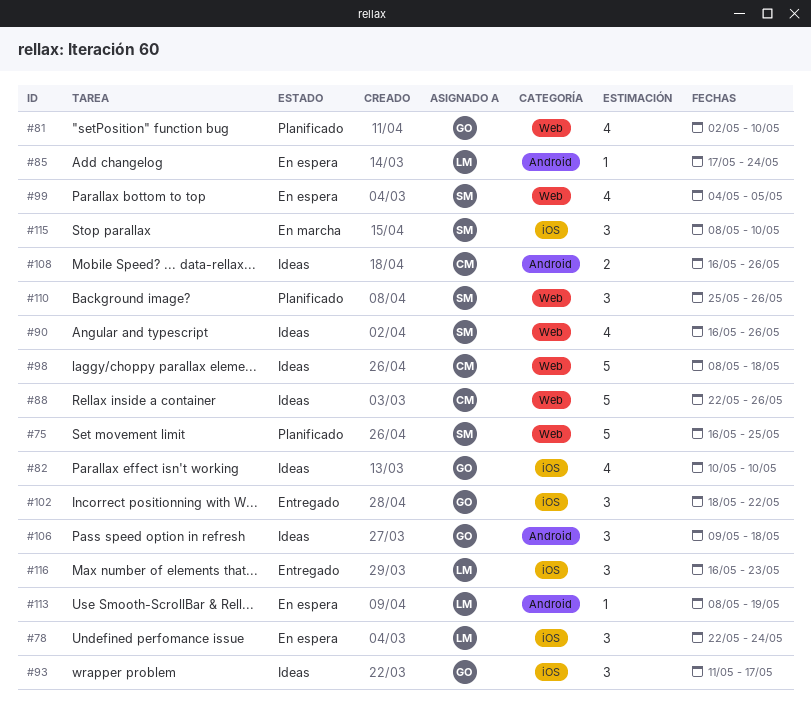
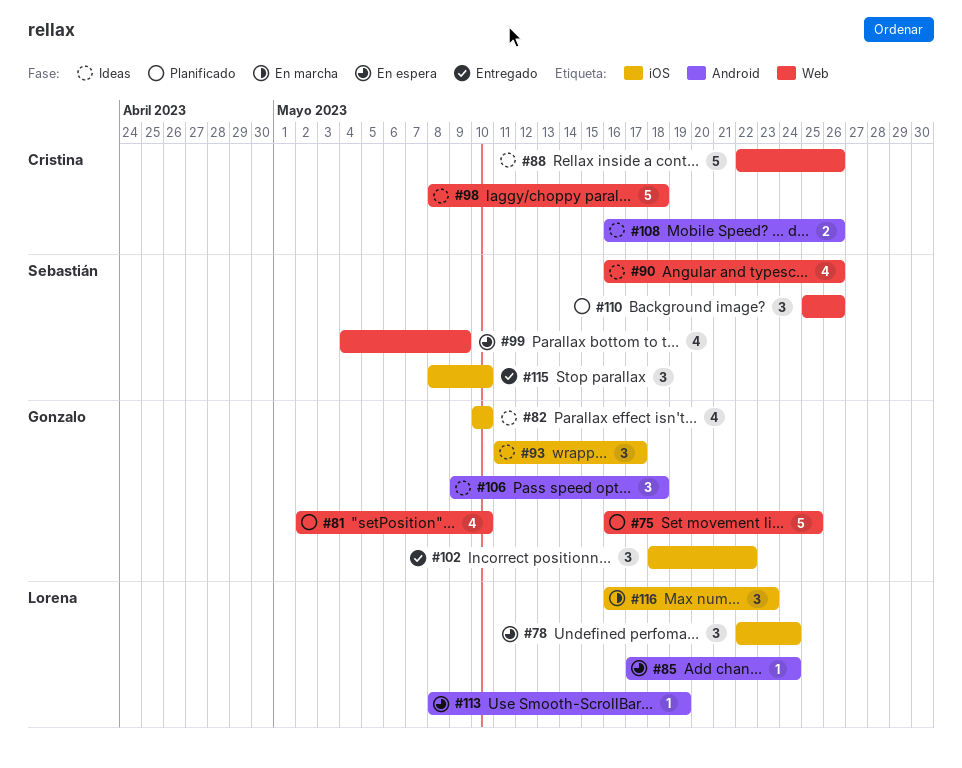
#75, owner: Sebastián -> Gonzalo
#99, due: May 5 -> May 9
#115, status: En marcha -> Entregado
#116, status: Entregado -> En marcha

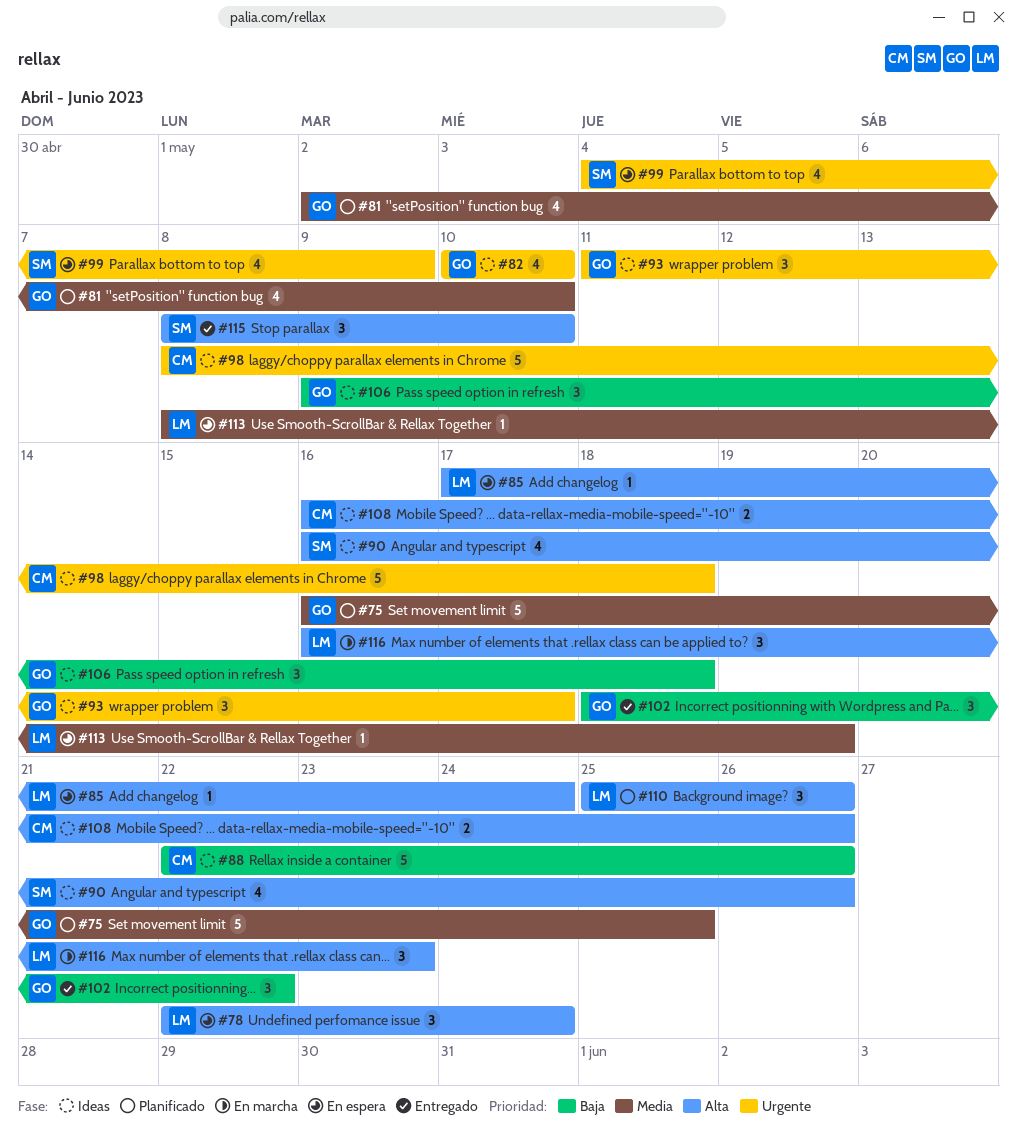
#110, owner: Sebastián -> Lorena

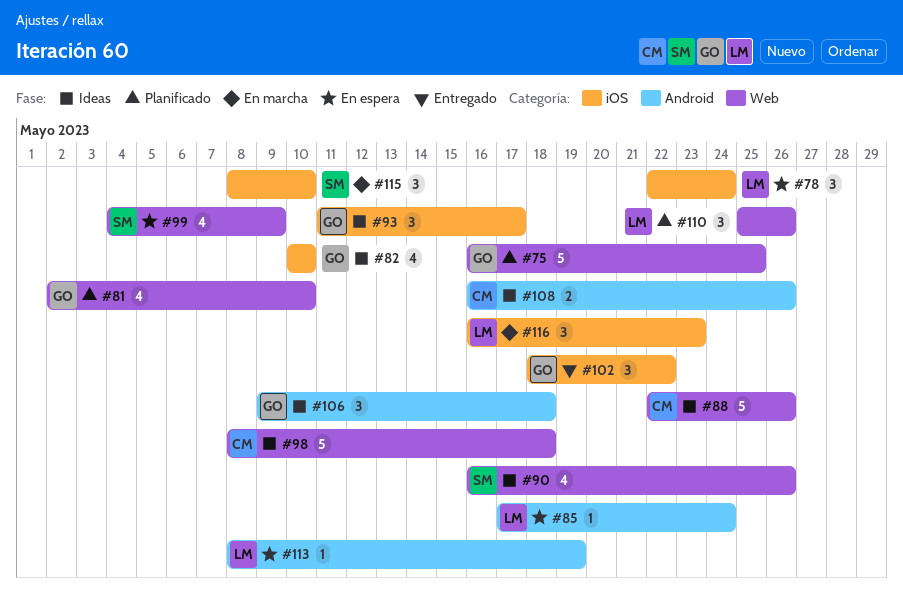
#115, status: Entregado -> En marcha

